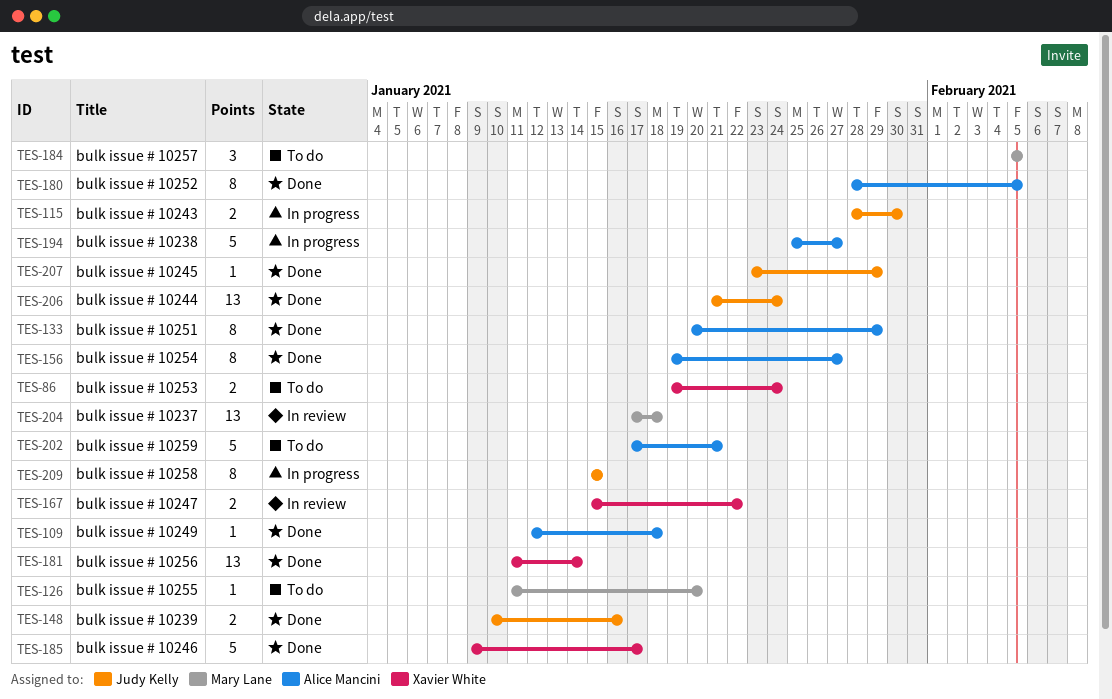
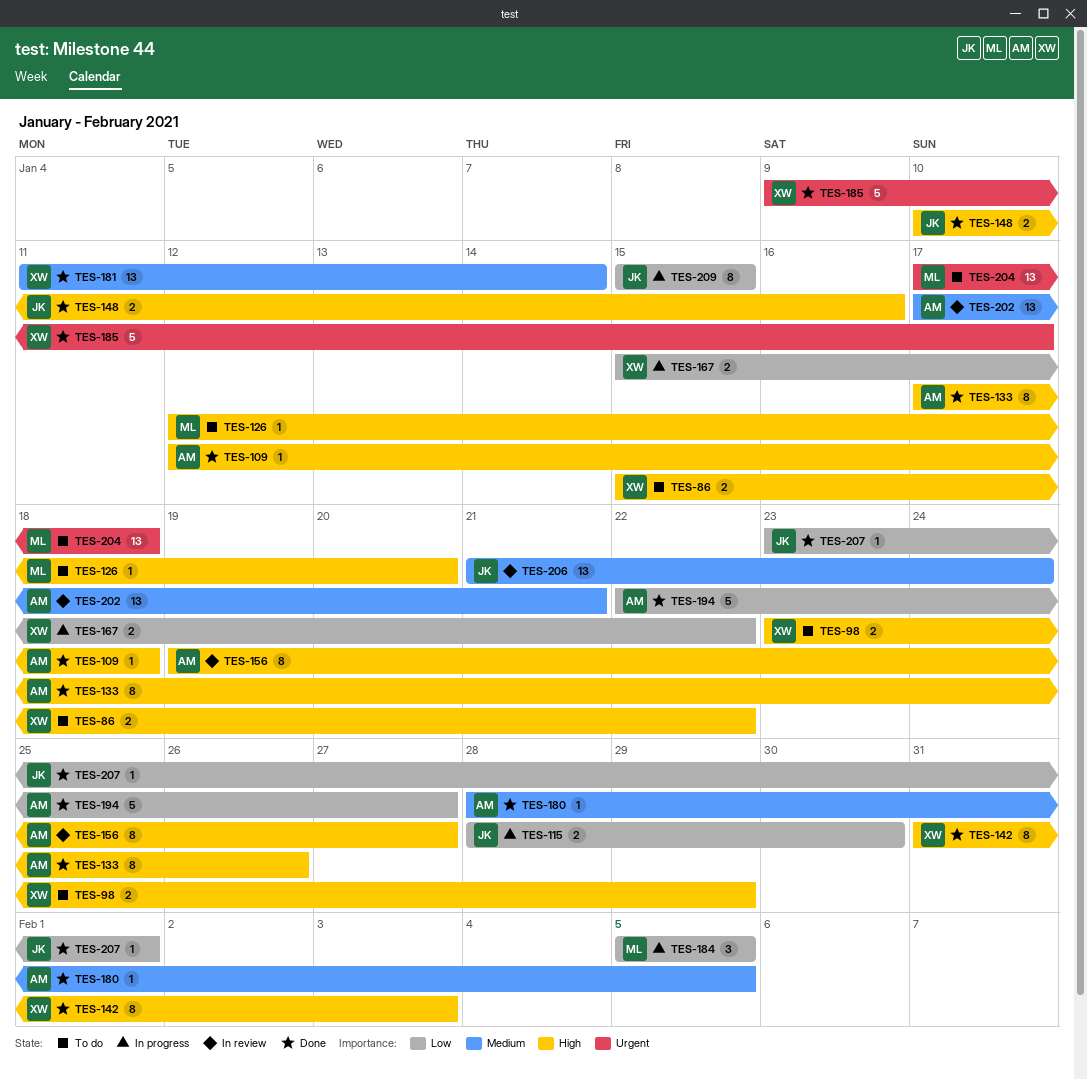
TES-86, start: Jan 19 -> Jan 15
TES-86, due: Jan 24 -> Jan 22
TES-98: none -> present
TES-126, start: Jan 11 -> Jan 12
TES-133, start: Jan 20 -> Jan 17
TES-133, due: Jan 29 -> Jan 26
TES-142: none -> present
TES-156, status: Done -> In review
TES-167, status: In review -> In progress
TES-180, estimate: 8 -> 1
TES-184, status: To do -> In progress
TES-194, status: In progress -> Done
TES-194, start: Jan 25 -> Jan 22
TES-202, status: To do -> In review
TES-202, estimate: 5 -> 13
TES-204, status: In review -> To do
TES-206, status: Done -> In review
TES-207, due: Jan 29 -> Feb 1

